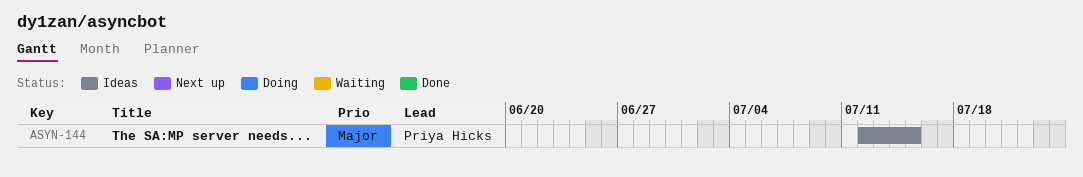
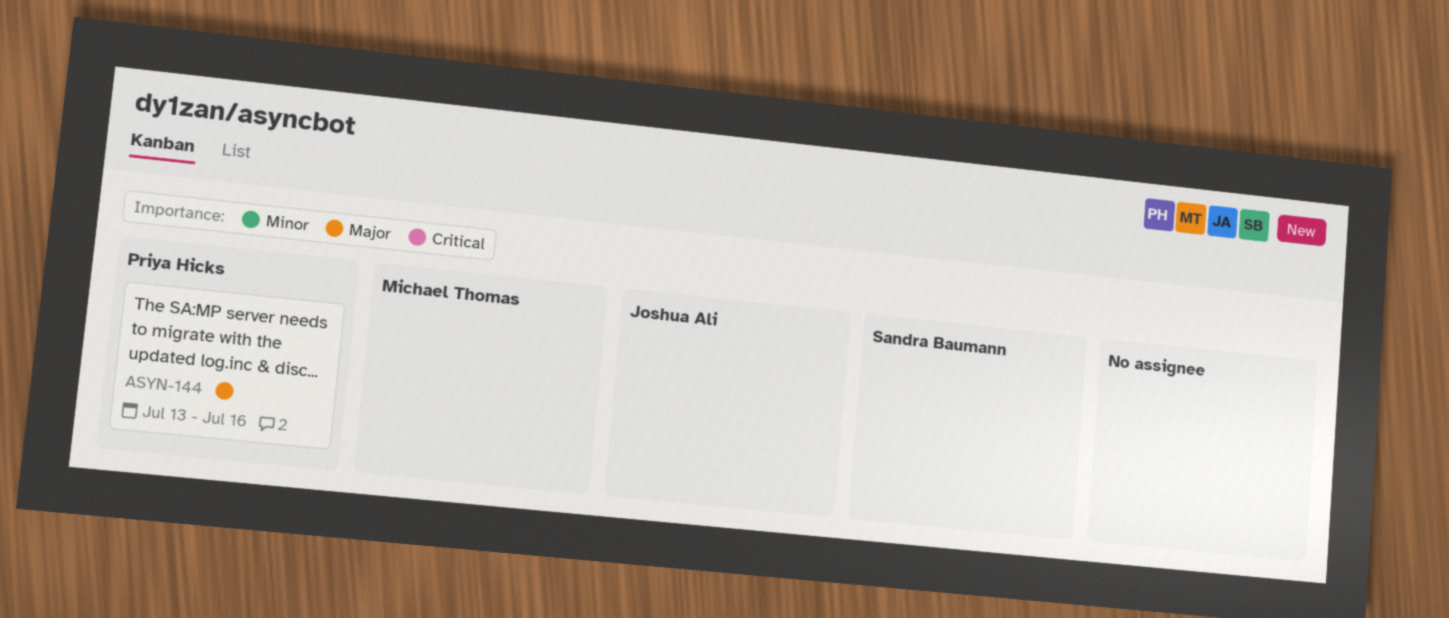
ASYN-144, start: Jul 12 -> Jul 13
ASYN-144, due: Jul 15 -> Jul 16

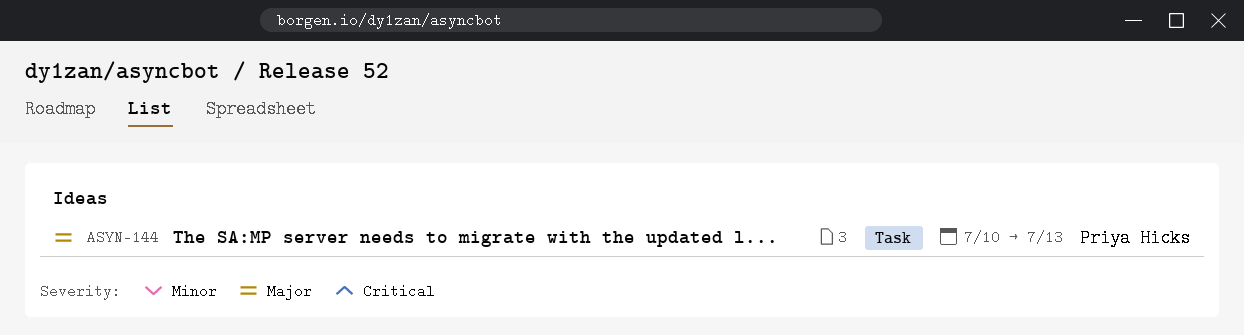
ASYN-144, start: Jul 13 -> Jul 10
ASYN-144, due: Jul 16 -> Jul 13

